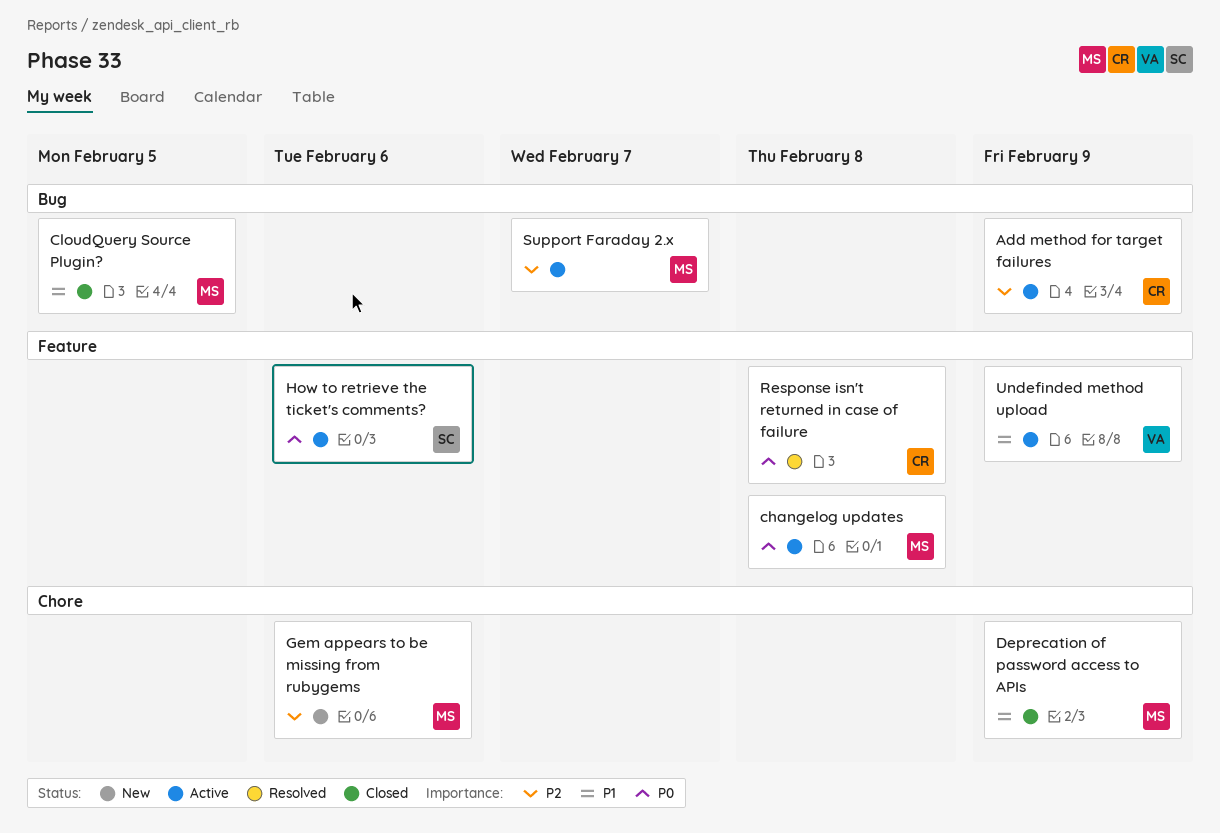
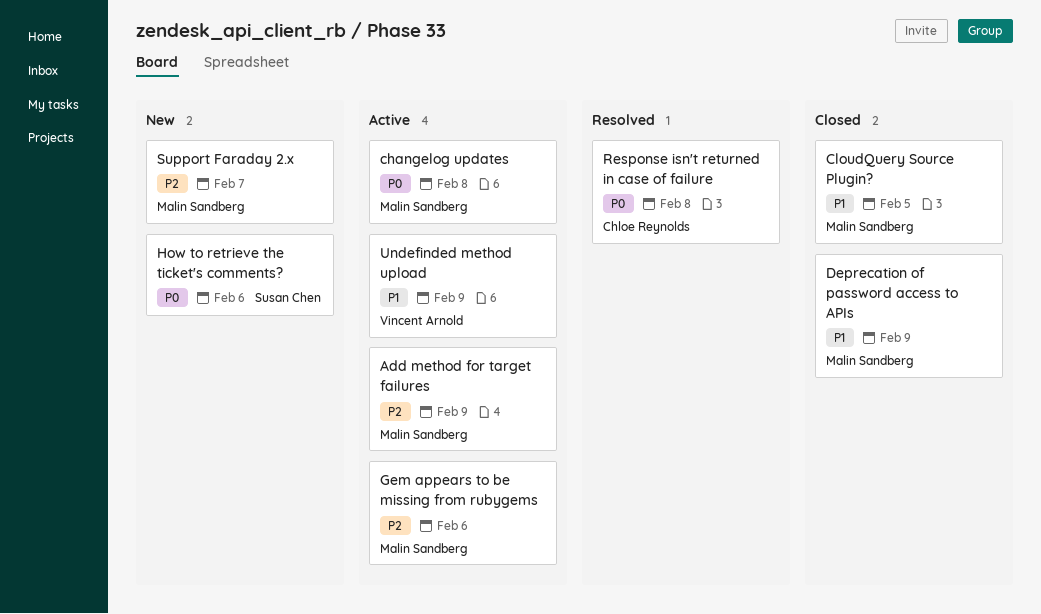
Add method for target failures, owner: Chloe Reynolds -> Malin Sandberg
Gem appears to be missing from rubygems, status: New -> Active
How to retrieve the ticket's comments?, status: Active -> New
Support Faraday 2.x, status: Active -> New

